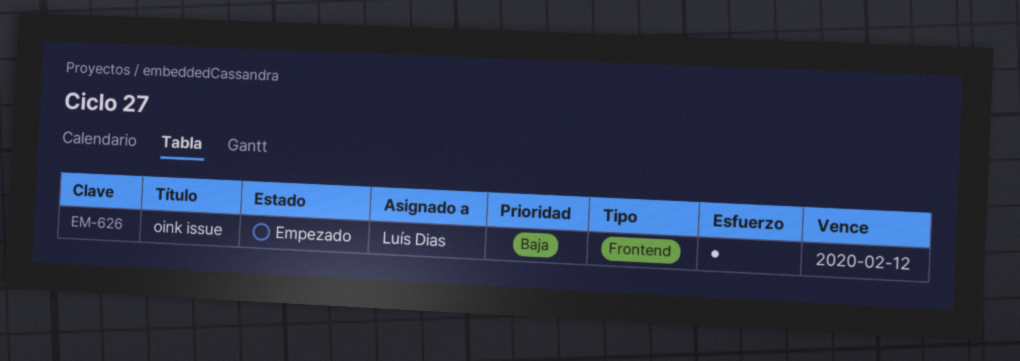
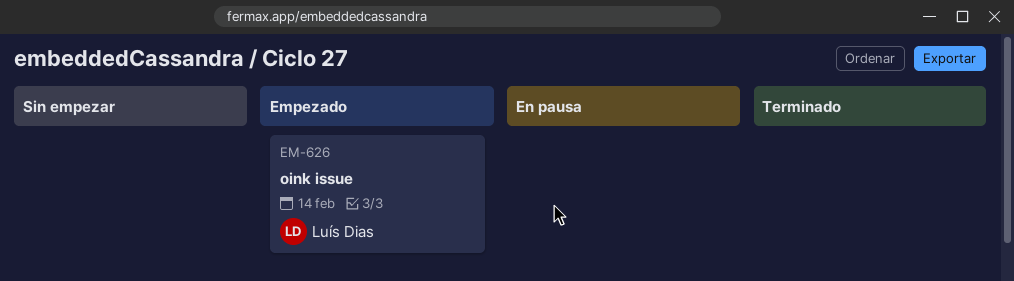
EM-626, due: Feb 12 -> Feb 14

